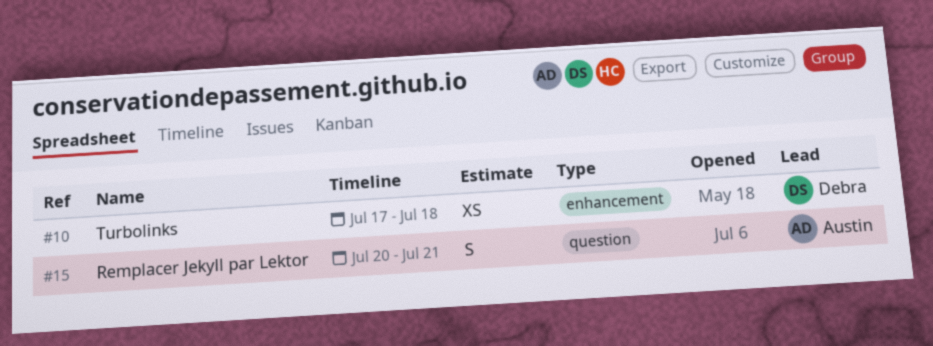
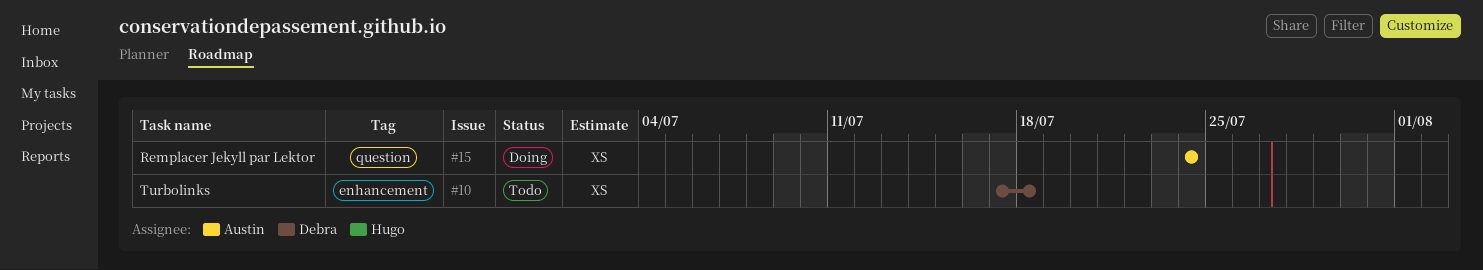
#15, estimate: S -> XS
#15, start: Jul 20 -> Jul 24
#15, due: Jul 21 -> Jul 24

